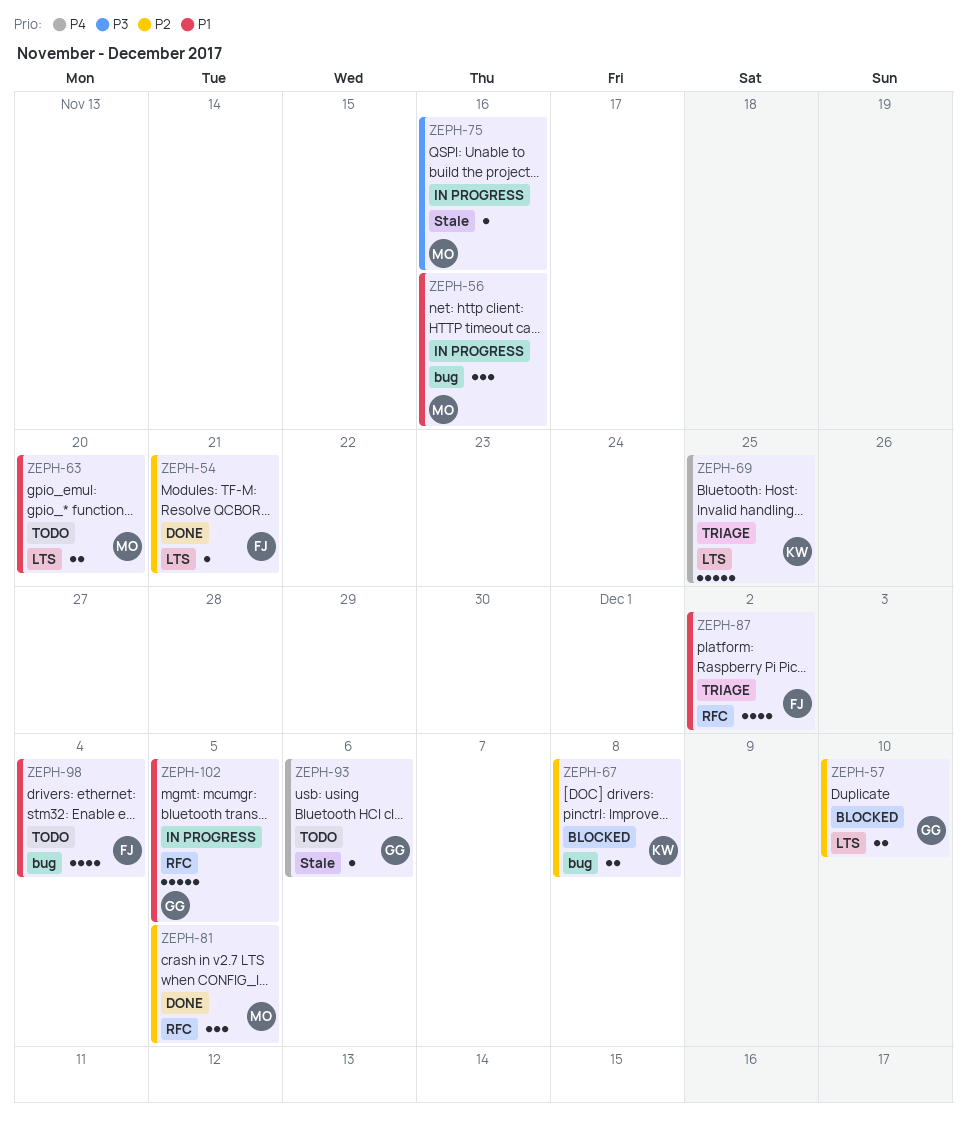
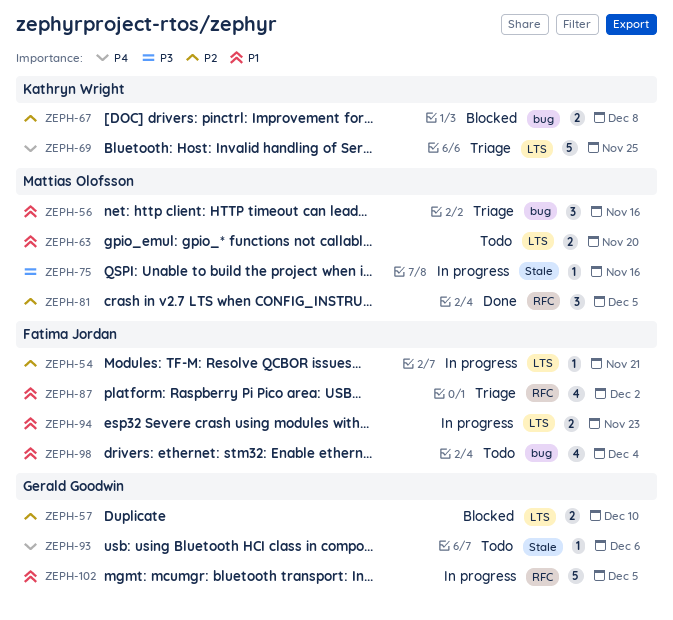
ZEPH-54, status: Done -> In progress
ZEPH-56, status: In progress -> Triage
ZEPH-94: none -> present

